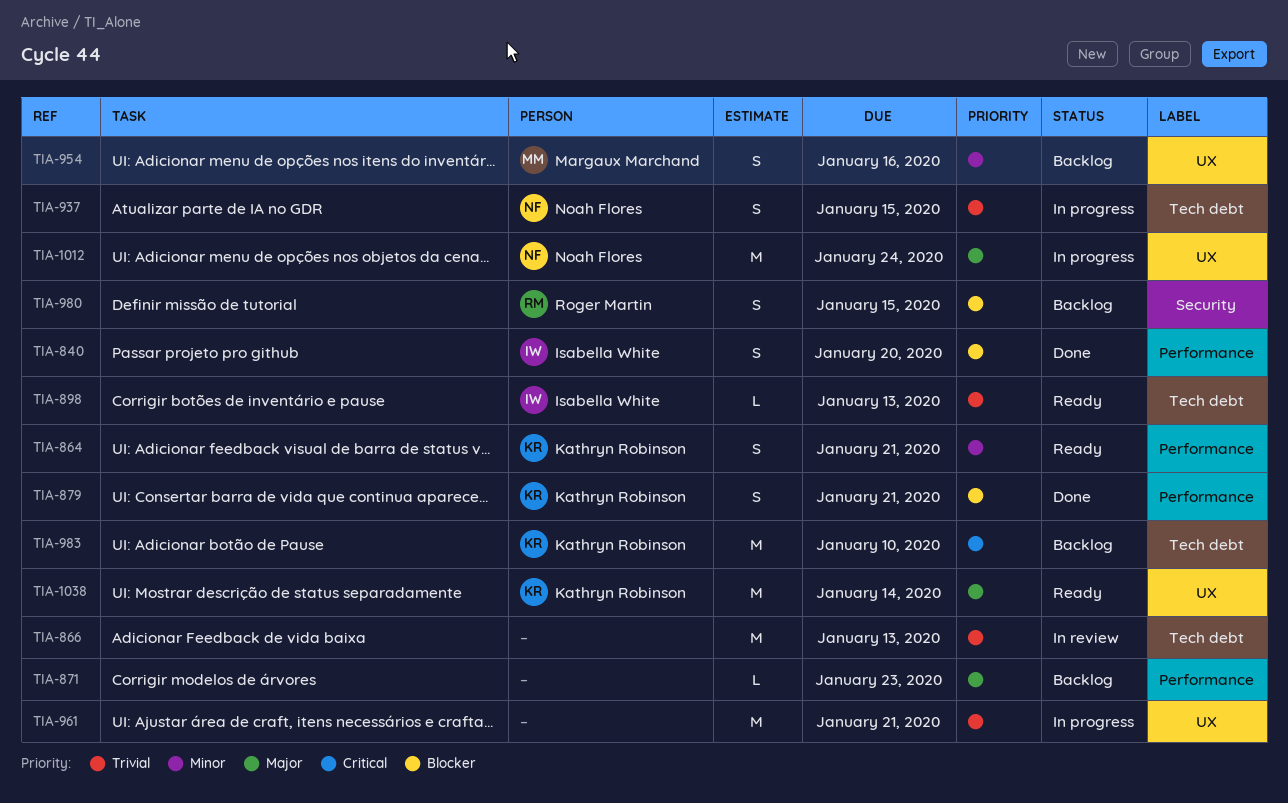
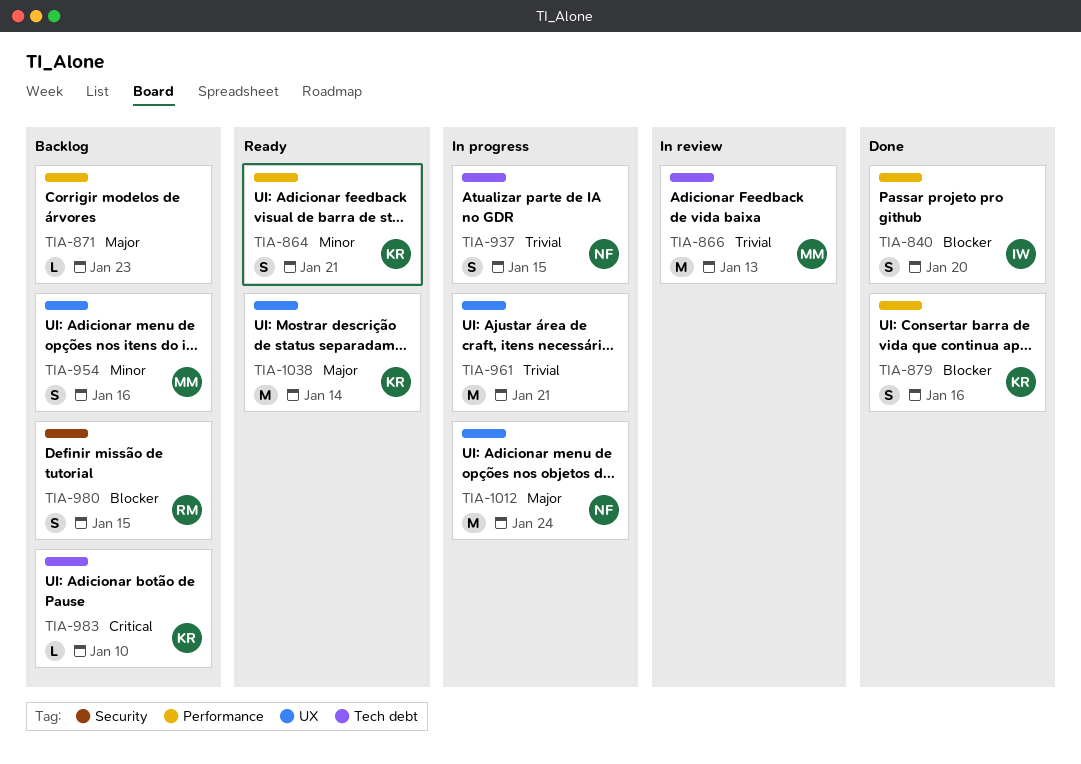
TIA-866, owner: none -> Margaux Marchand
TIA-879, due: Jan 21 -> Jan 16
TIA-898: present -> none
TIA-983, estimate: M -> L

